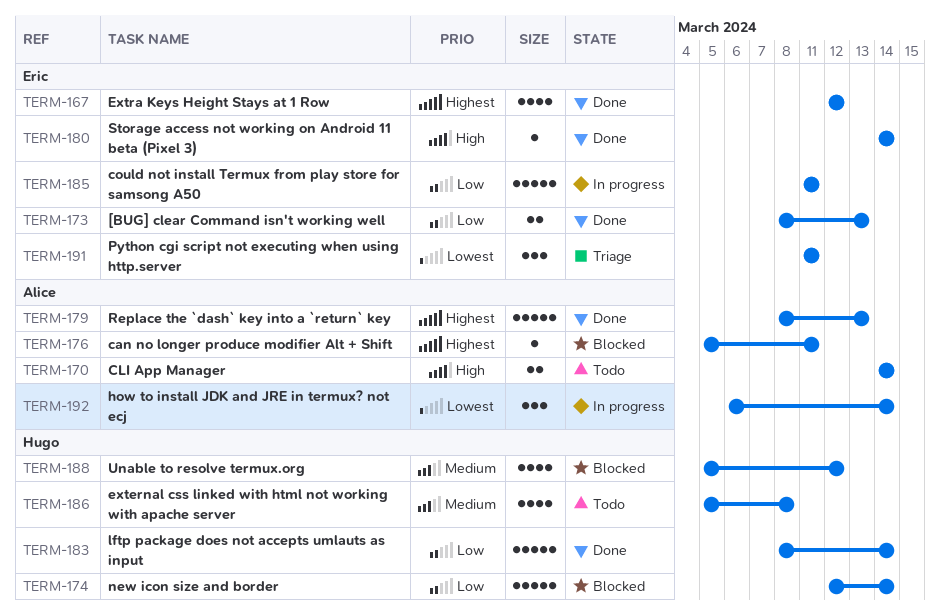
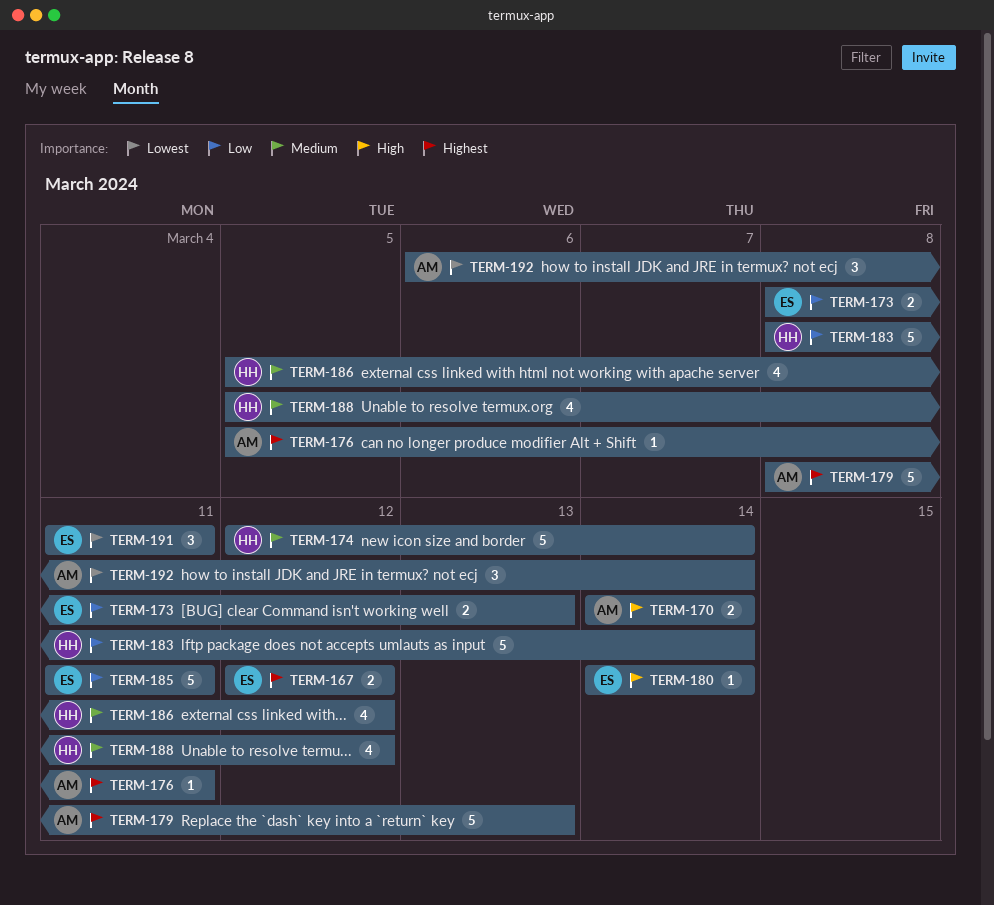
TERM-167, estimate: 4 -> 2
TERM-174, priority: Low -> Medium
TERM-186, due: Mar 8 -> Mar 12

